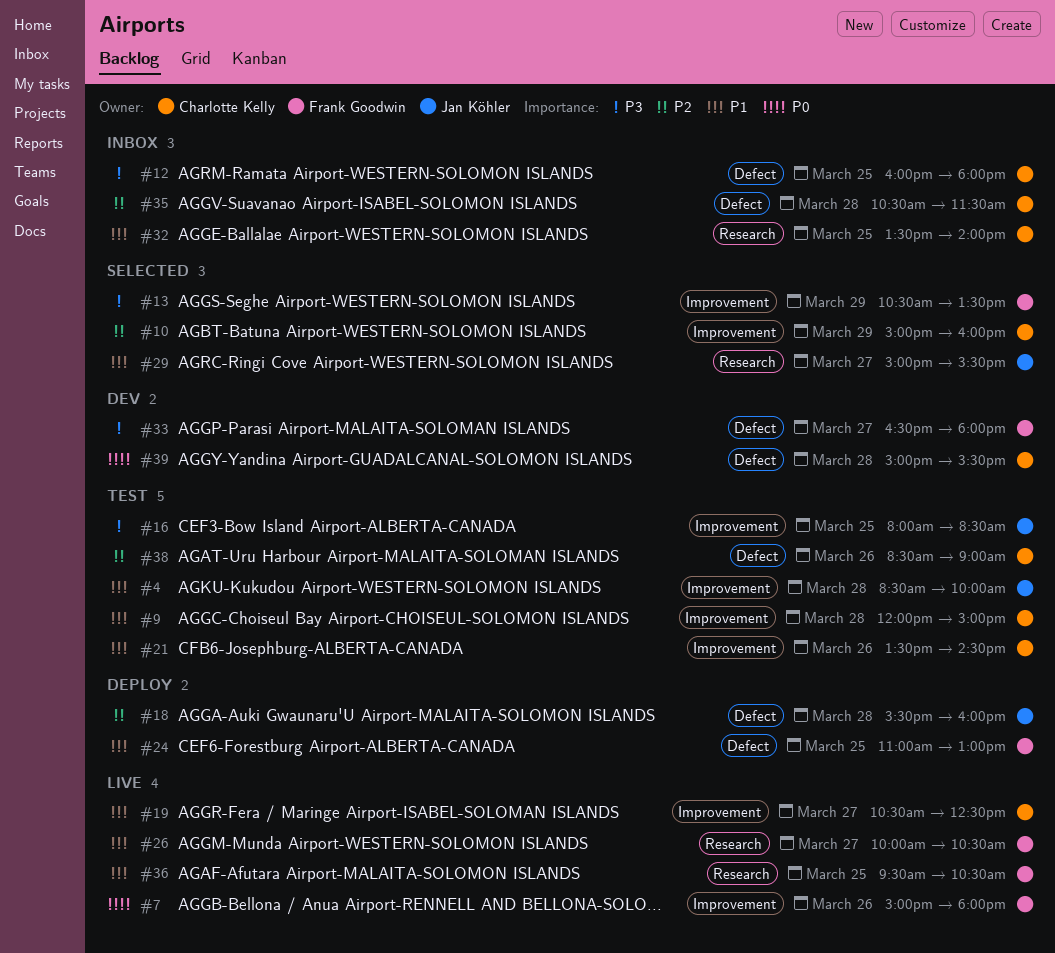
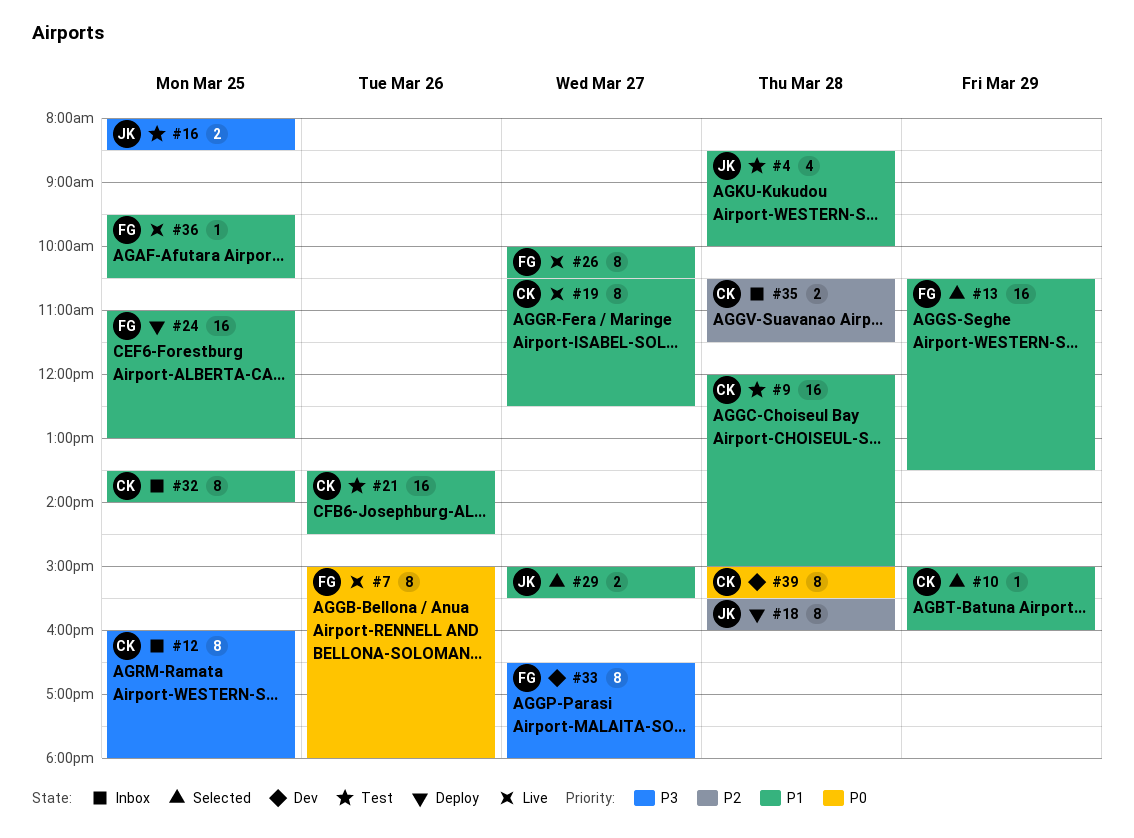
#10, priority: P2 -> P1
#13, priority: P3 -> P1
#38: present -> none

